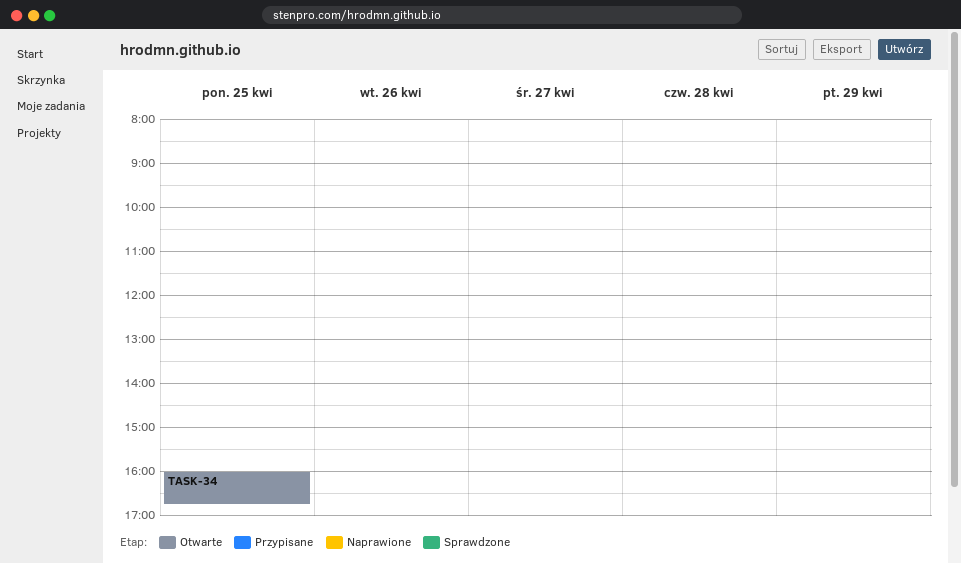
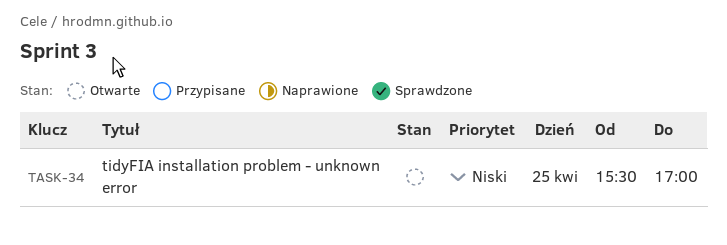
TASK-34, begins: 16:00 -> 15:30
TASK-34, ends: 16:45 -> 17:00

